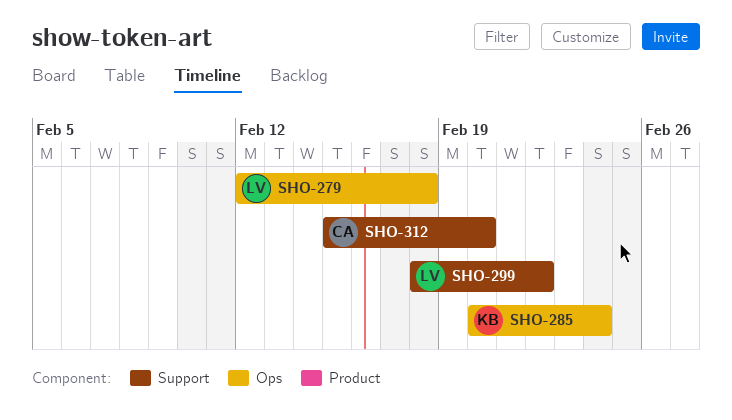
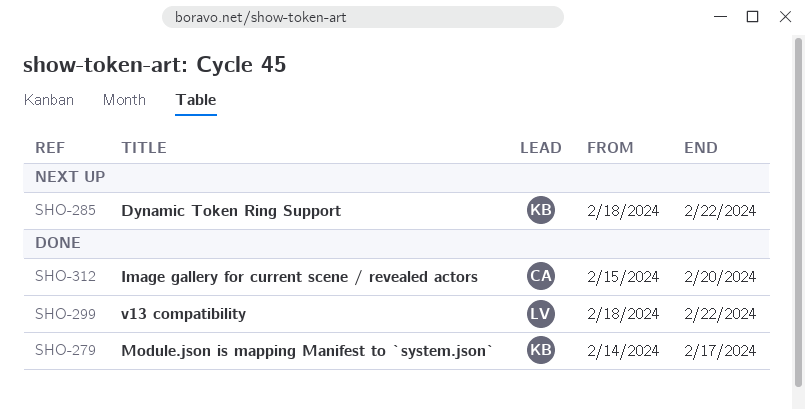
SHO-279, owner: LV -> KB
SHO-279, start: Feb 12 -> Feb 14
SHO-279, due: Feb 18 -> Feb 17
SHO-285, start: Feb 20 -> Feb 18
SHO-285, due: Feb 24 -> Feb 22

